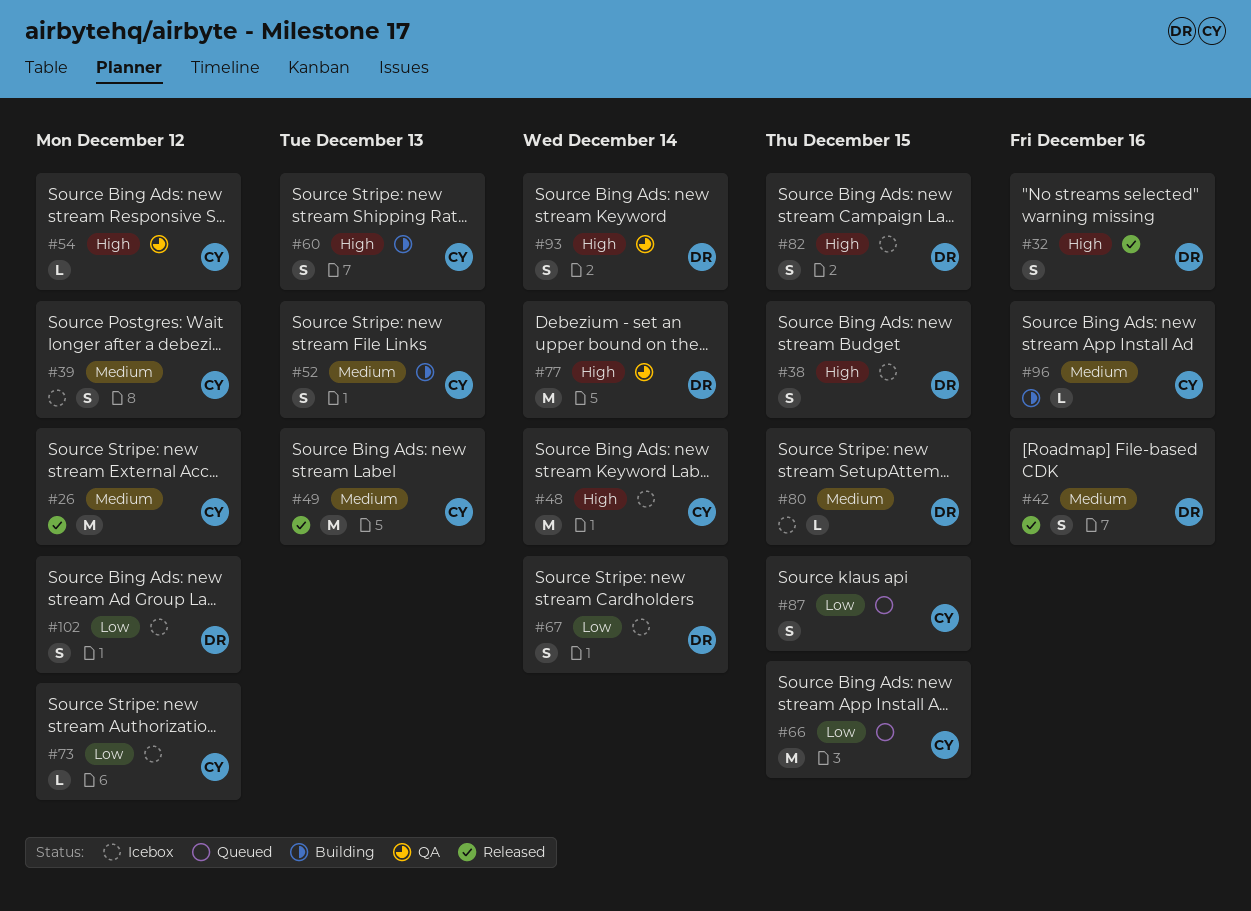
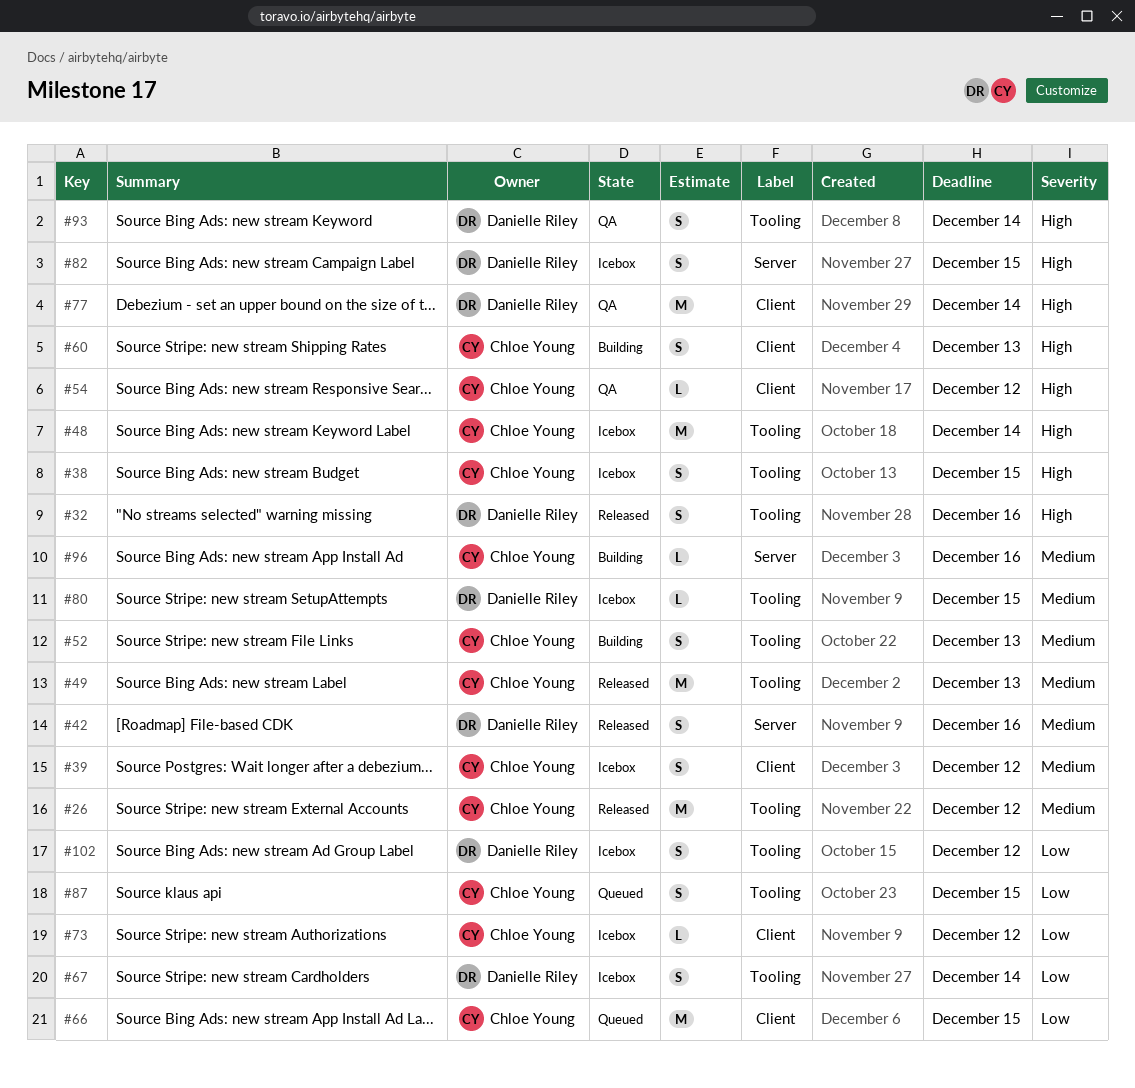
#38, owner: Danielle Riley -> Chloe Young

